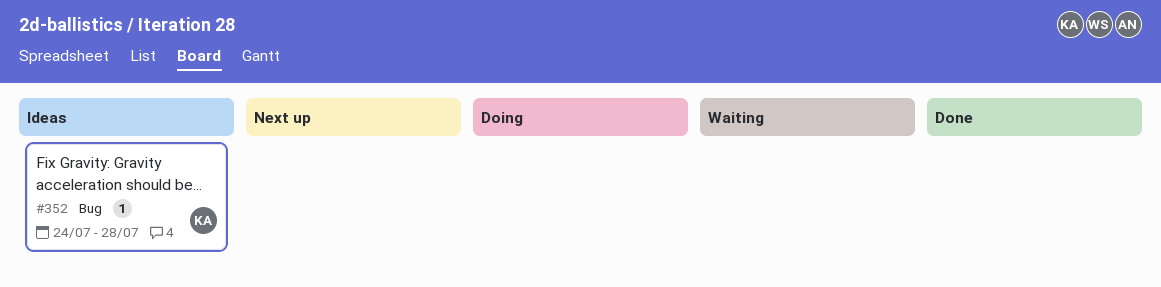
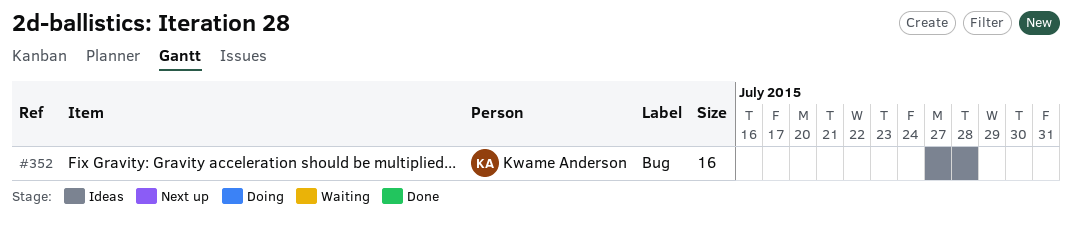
#352, estimate: 1 -> 16
#352, start: Jul 24 -> Jul 27

